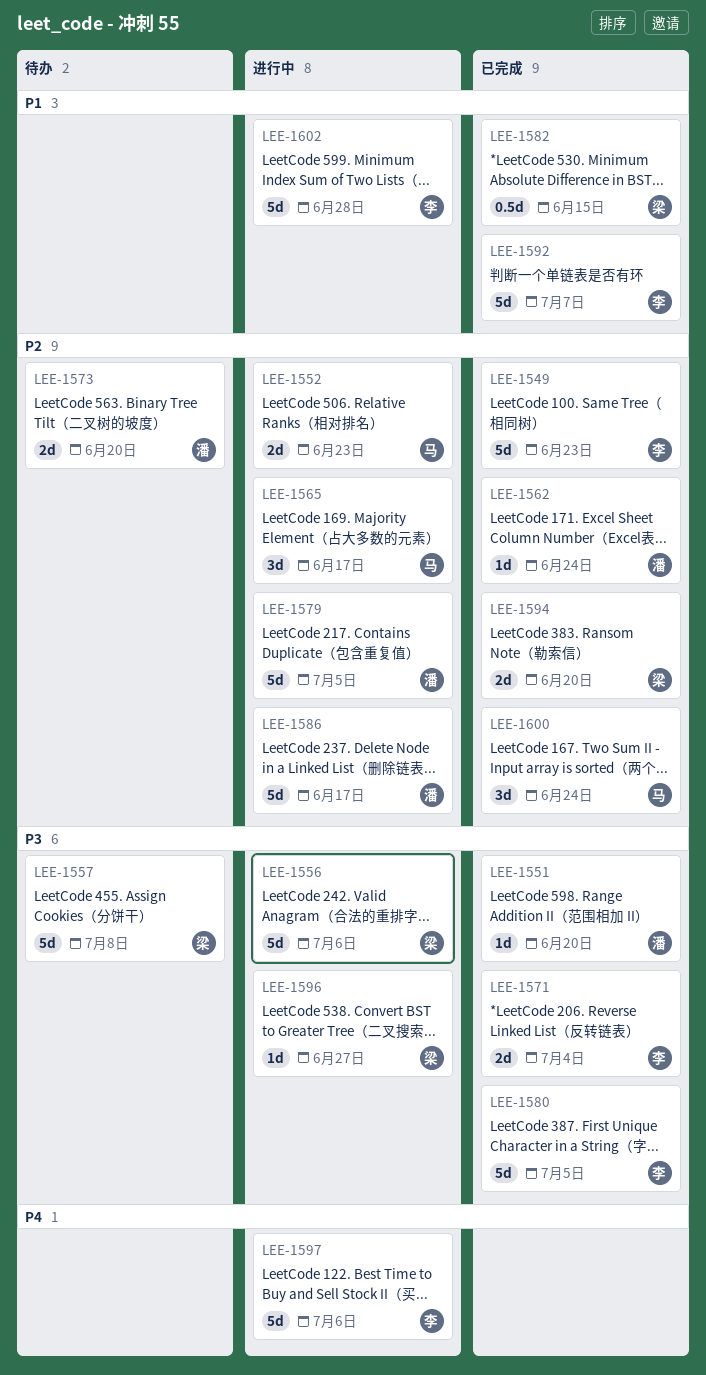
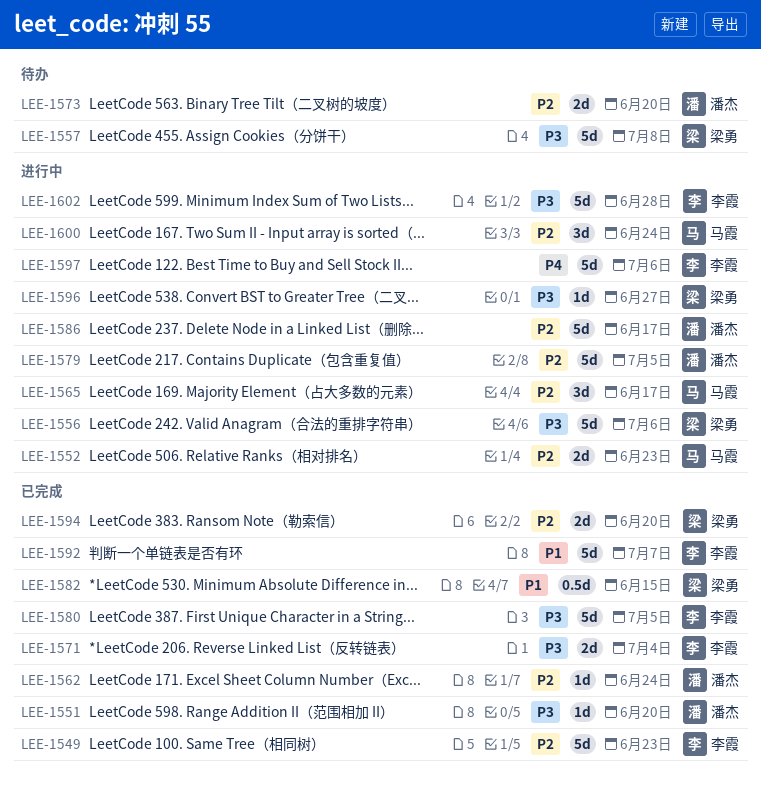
LEE-1600, status: 已完成 -> 进行中
LEE-1602, priority: P1 -> P3

